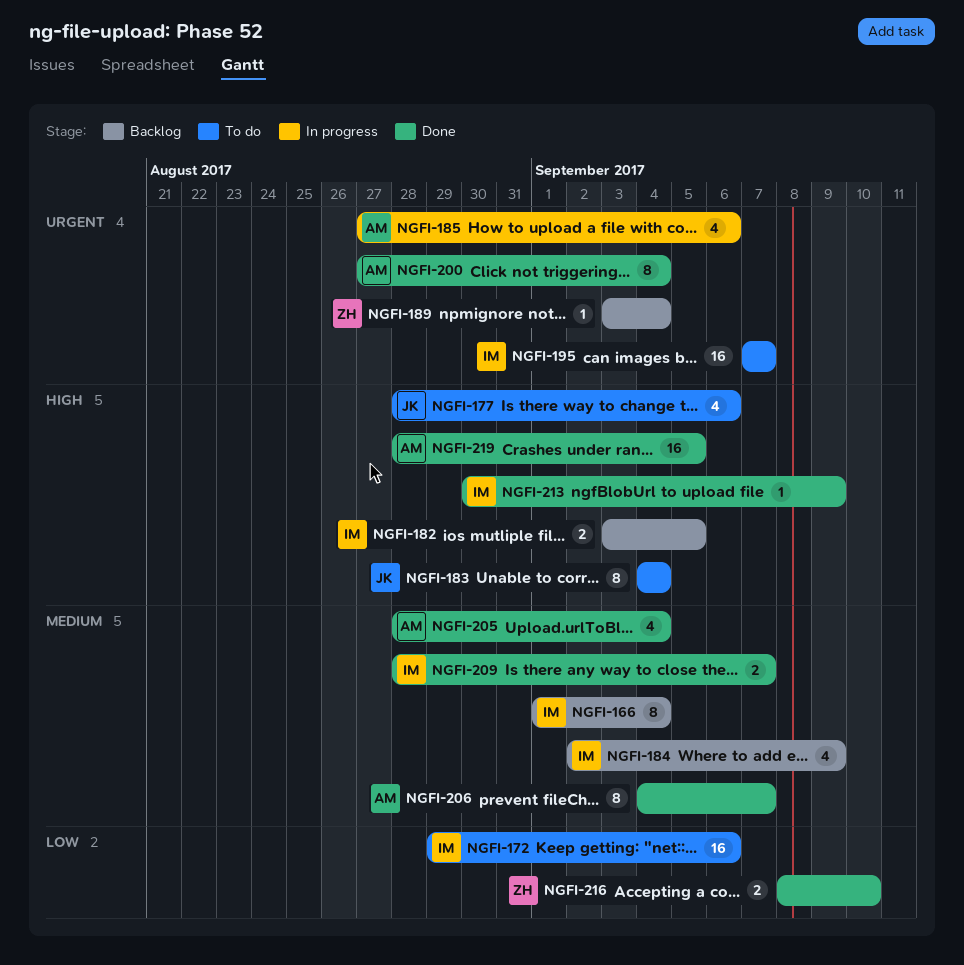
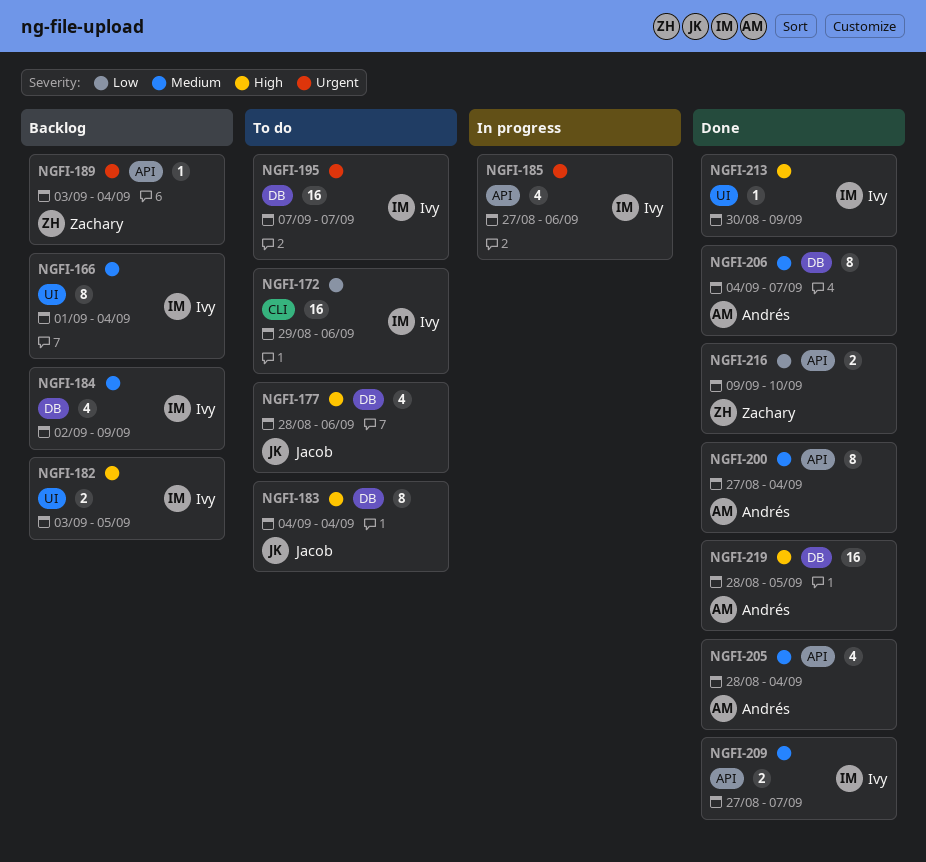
NGFI-185, owner: Andrés -> Ivy
NGFI-200, priority: Urgent -> Medium
NGFI-209, start: Aug 28 -> Aug 27
NGFI-216, start: Sep 8 -> Sep 9

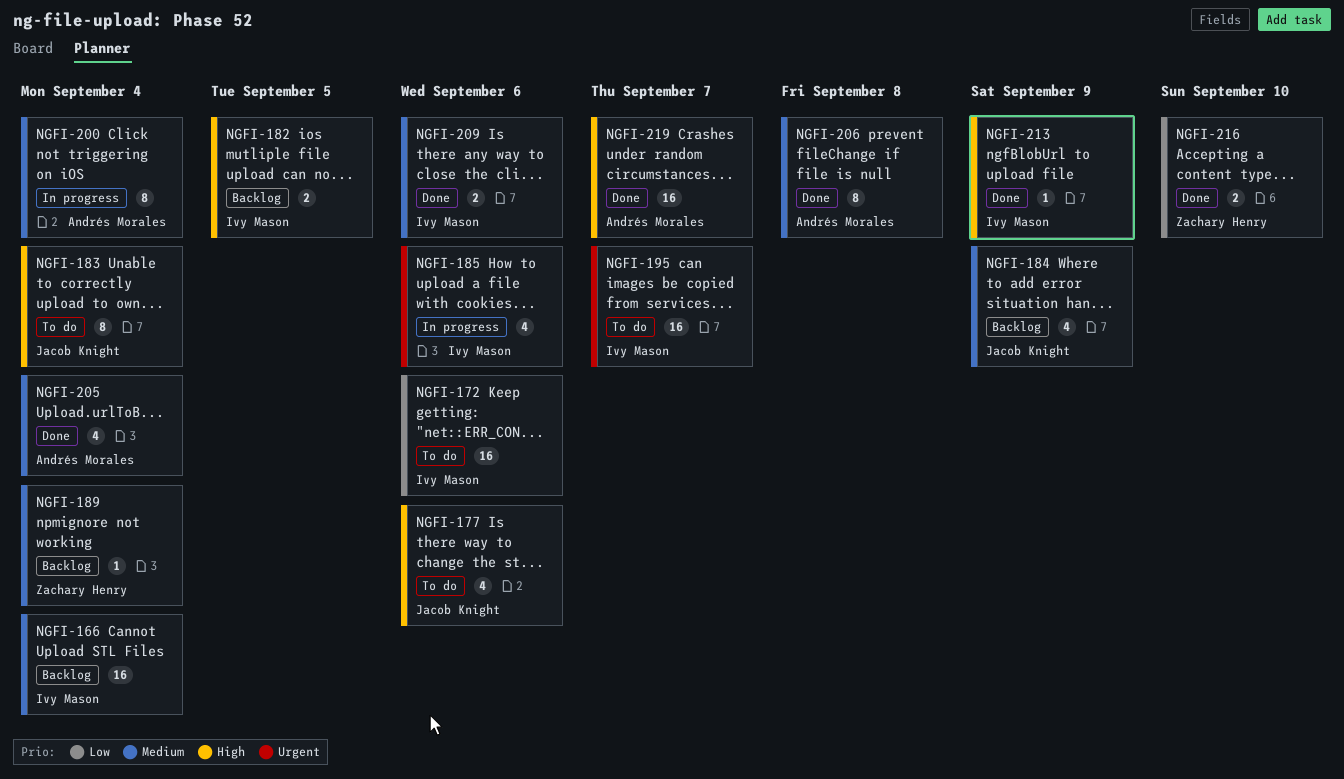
NGFI-166, estimate: 8 -> 16
NGFI-184, owner: Ivy Mason -> Jacob Knight
NGFI-189, priority: Urgent -> Medium
NGFI-200, status: Done -> In progress
NGFI-206, due: Sep 7 -> Sep 8
NGFI-209, due: Sep 7 -> Sep 6
NGFI-219, due: Sep 5 -> Sep 7

